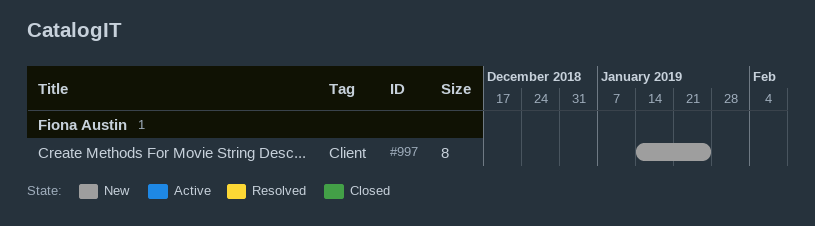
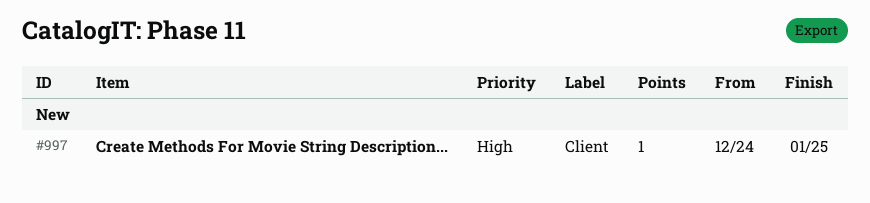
#997, estimate: 8 -> 1
#997, start: Jan 14 -> Dec 24

